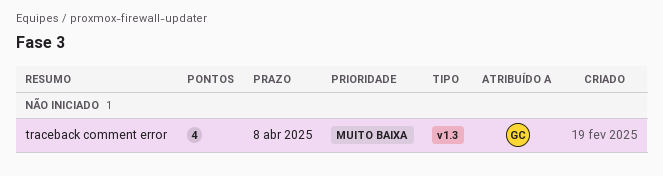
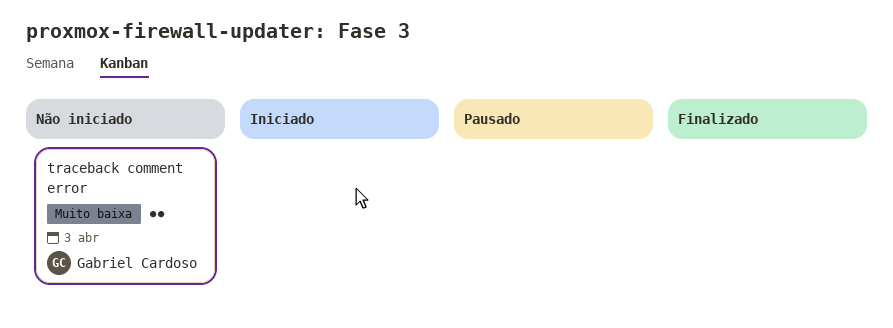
traceback comment error, estimate: 4 -> 2
traceback comment error, due: Apr 8 -> Apr 3

